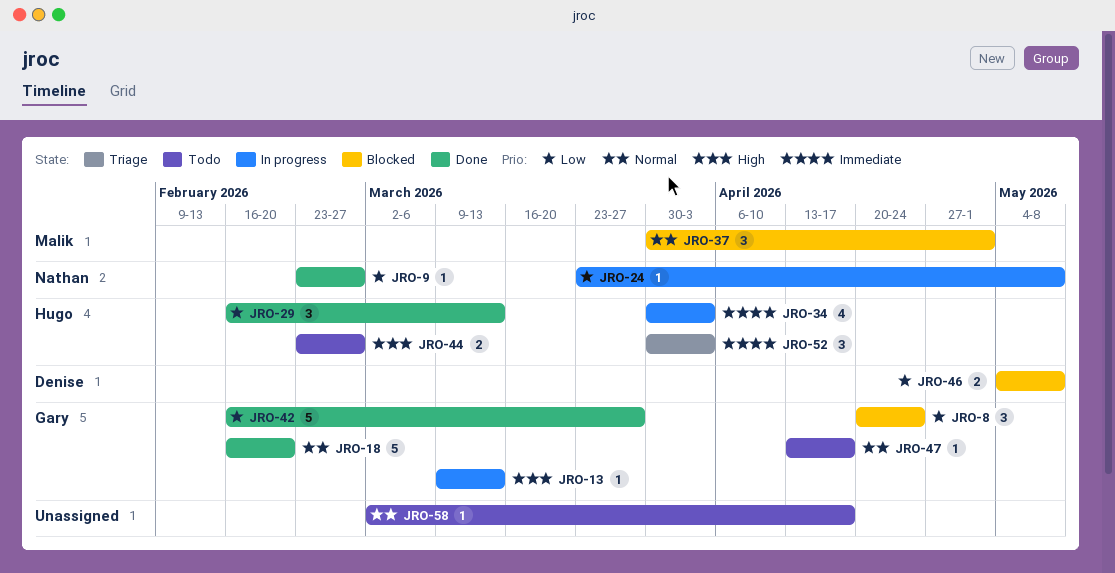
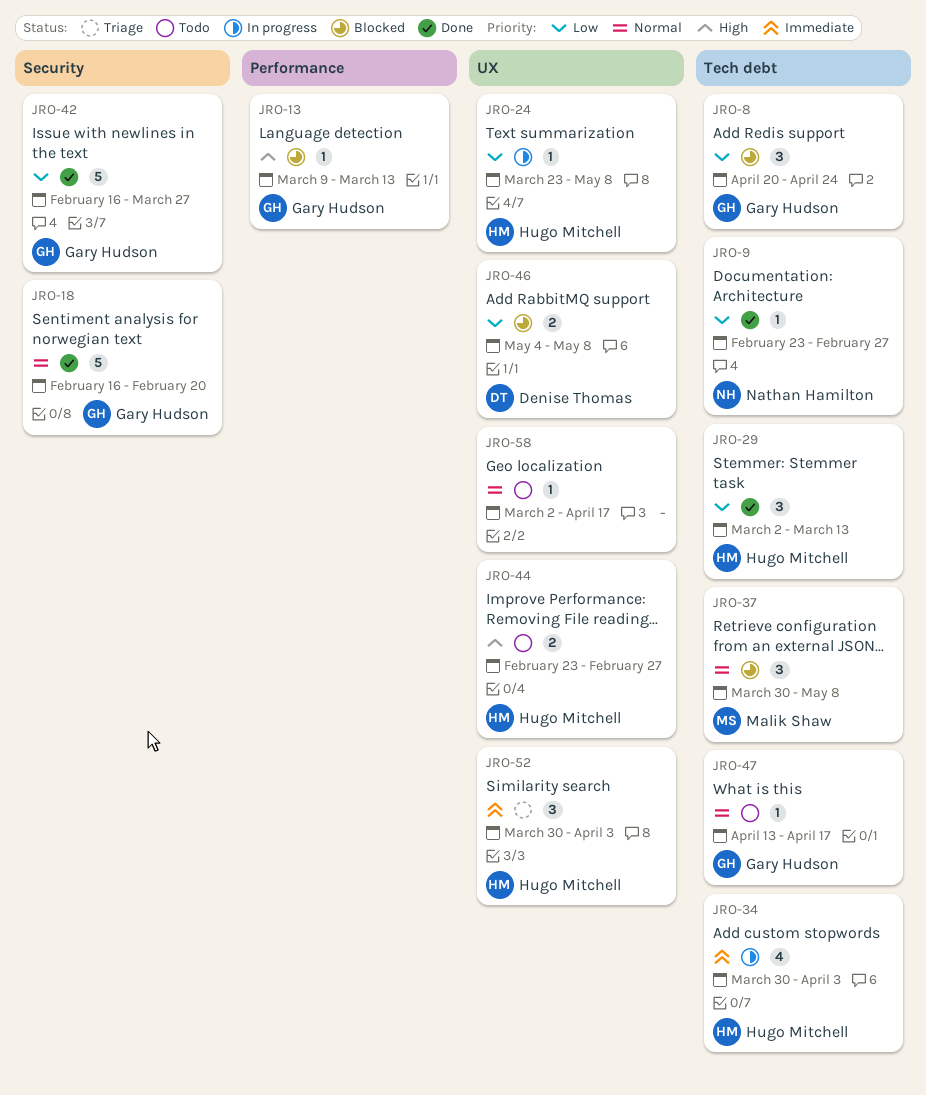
JRO-13, status: In progress -> Blocked
JRO-24, owner: Nathan Hamilton -> Hugo Mitchell
JRO-29, start: Feb 16 -> Mar 2
JRO-37, due: May 1 -> May 8

